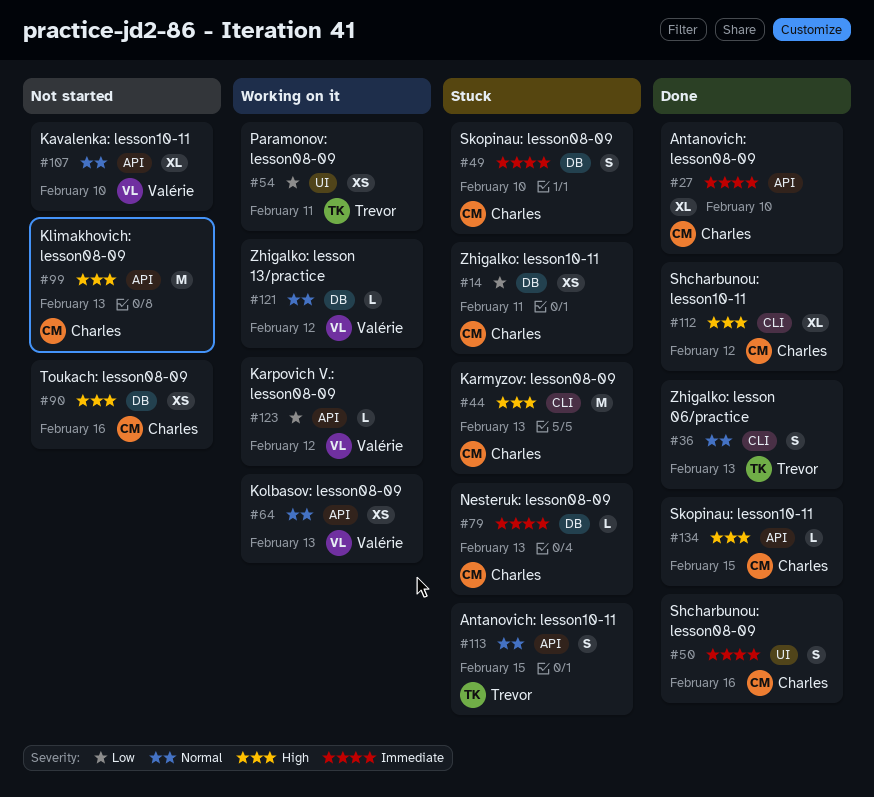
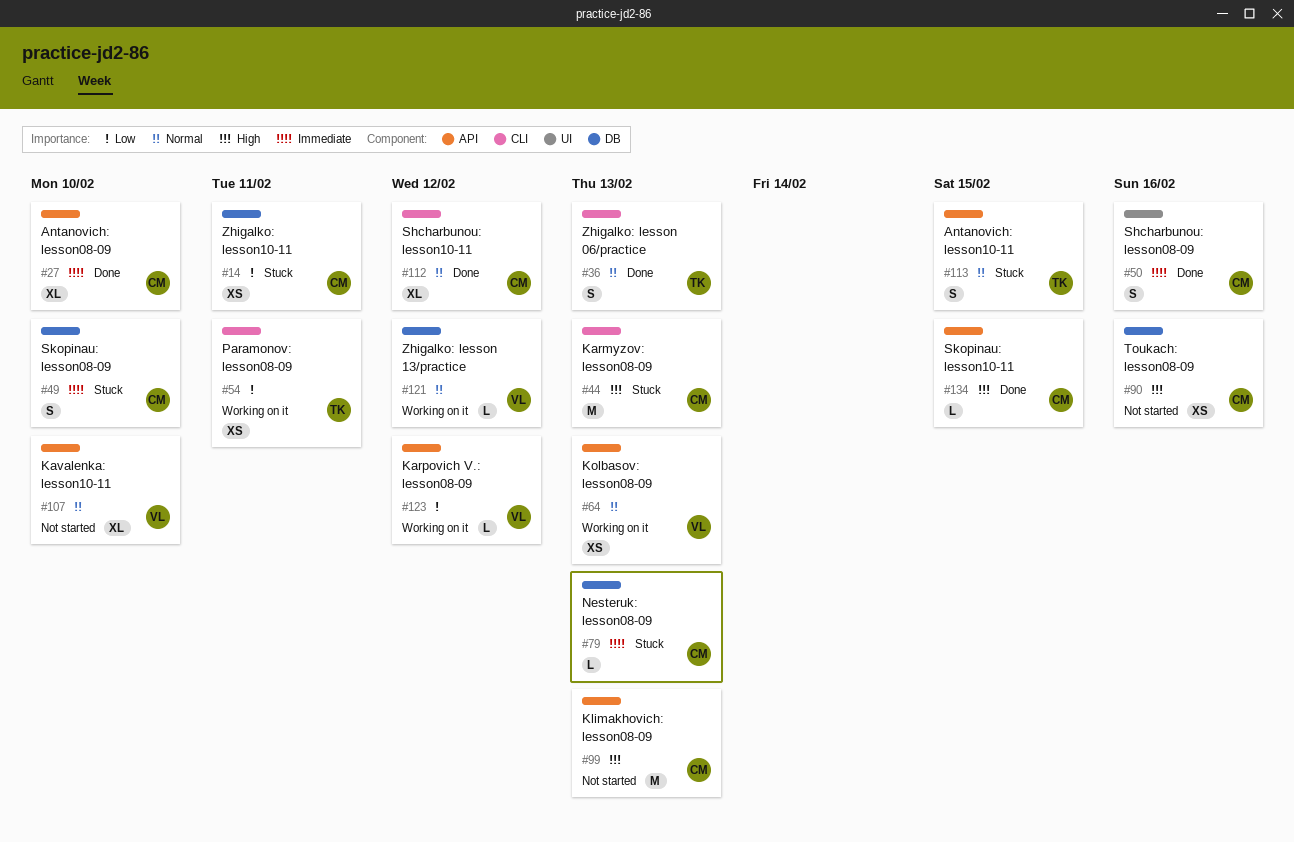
#54, label: UI -> CLI
#112, priority: High -> Normal

